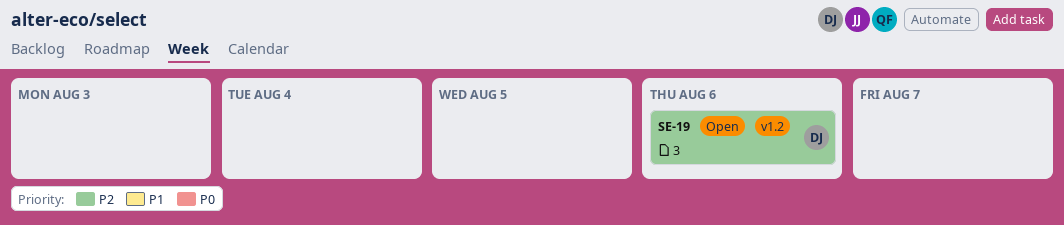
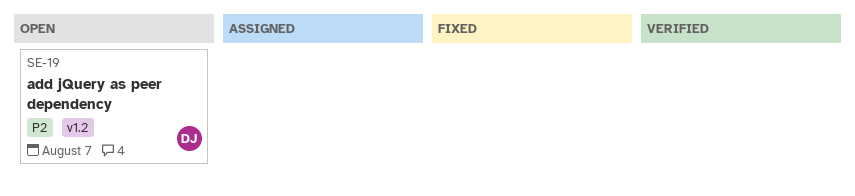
SE-19, due: Aug 6 -> Aug 7

